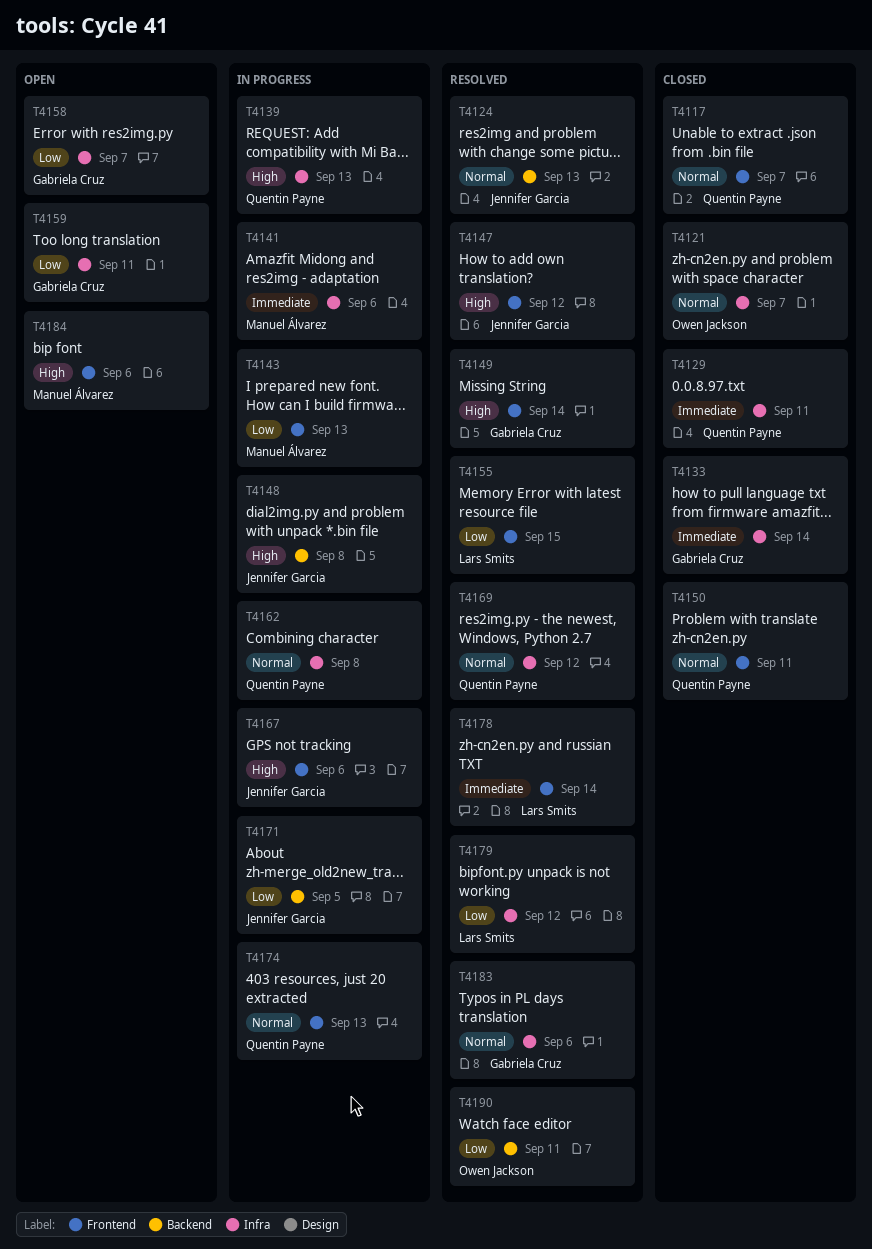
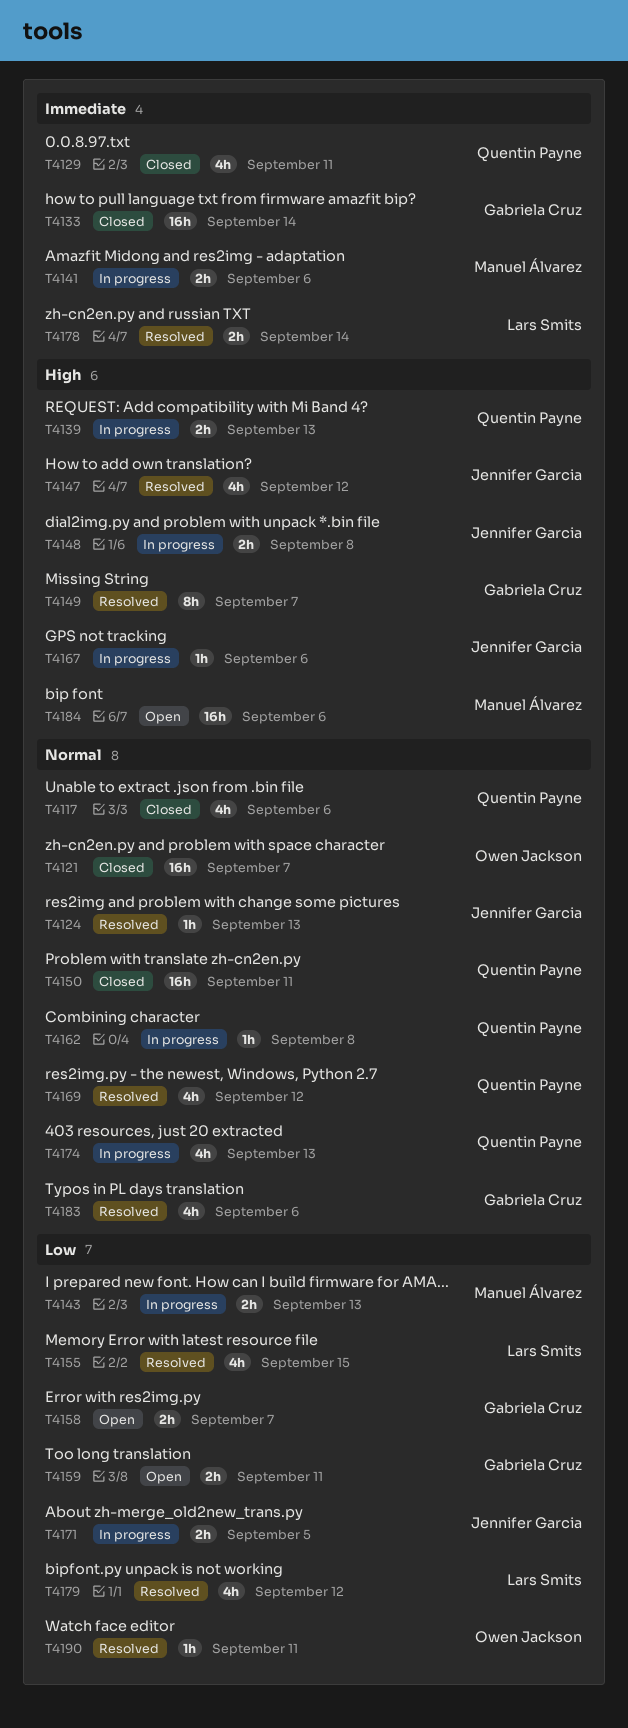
T4117, due: Sep 7 -> Sep 6
T4149, due: Sep 14 -> Sep 7

